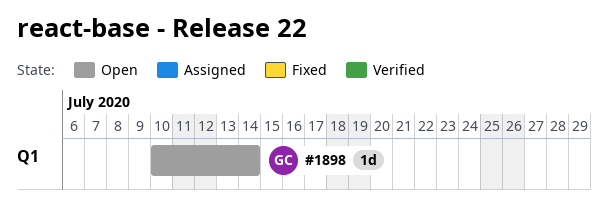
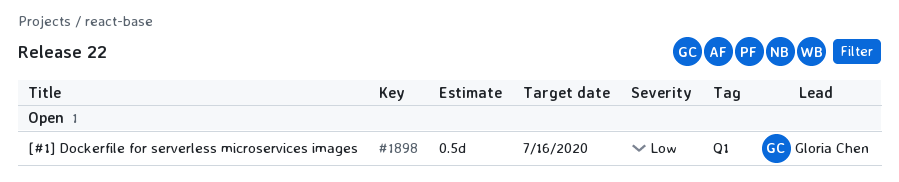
#1898, estimate: 1d -> 0.5d
#1898, due: Jul 14 -> Jul 16

